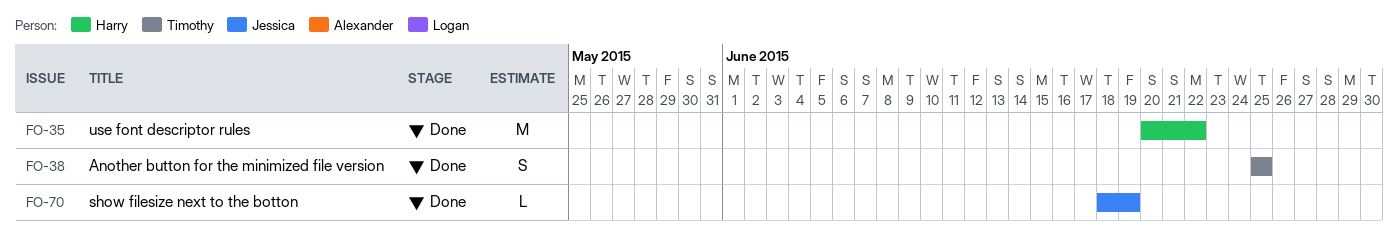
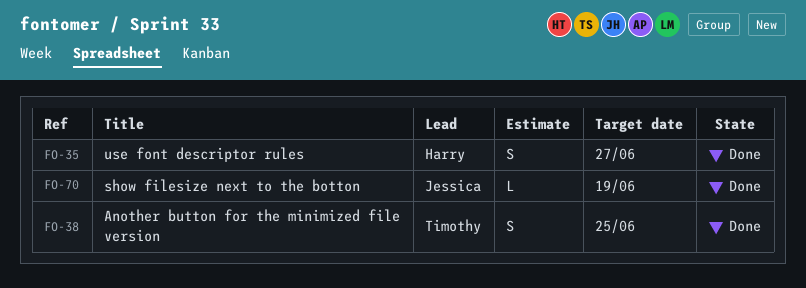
FO-35, estimate: M -> S
FO-35, due: Jun 22 -> Jun 27

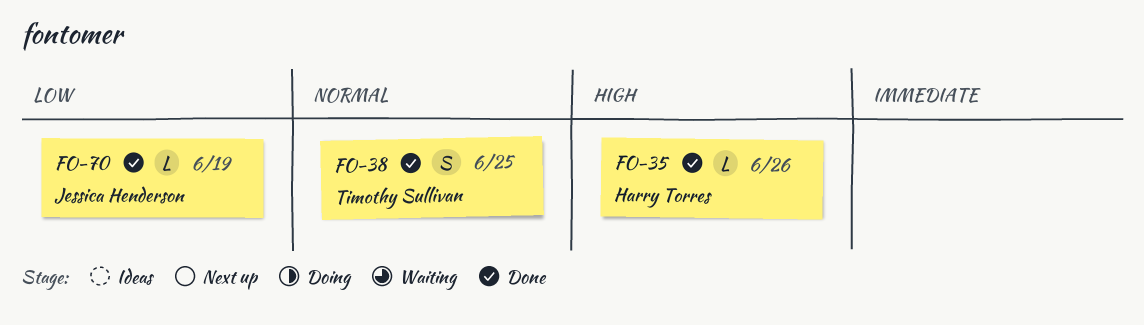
FO-35, estimate: S -> L
FO-35, due: Jun 27 -> Jun 26

